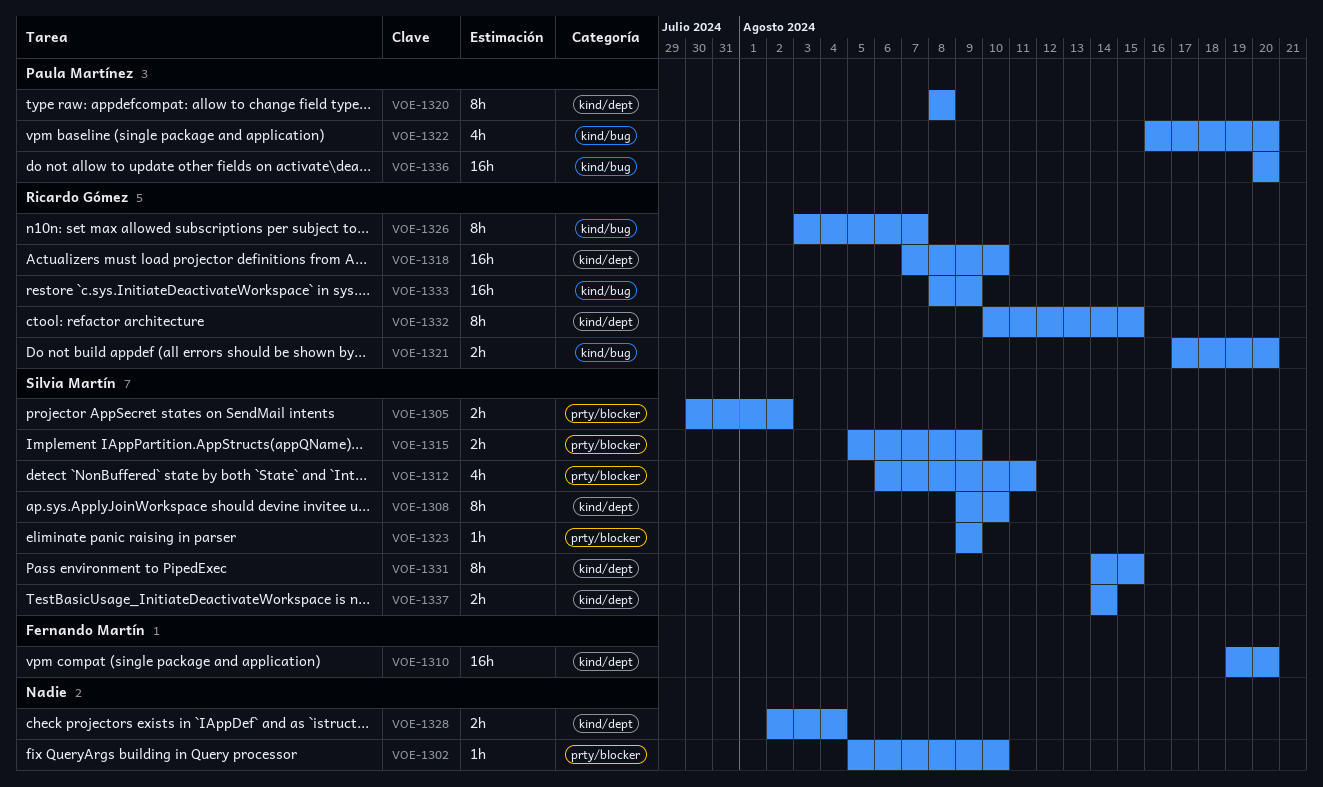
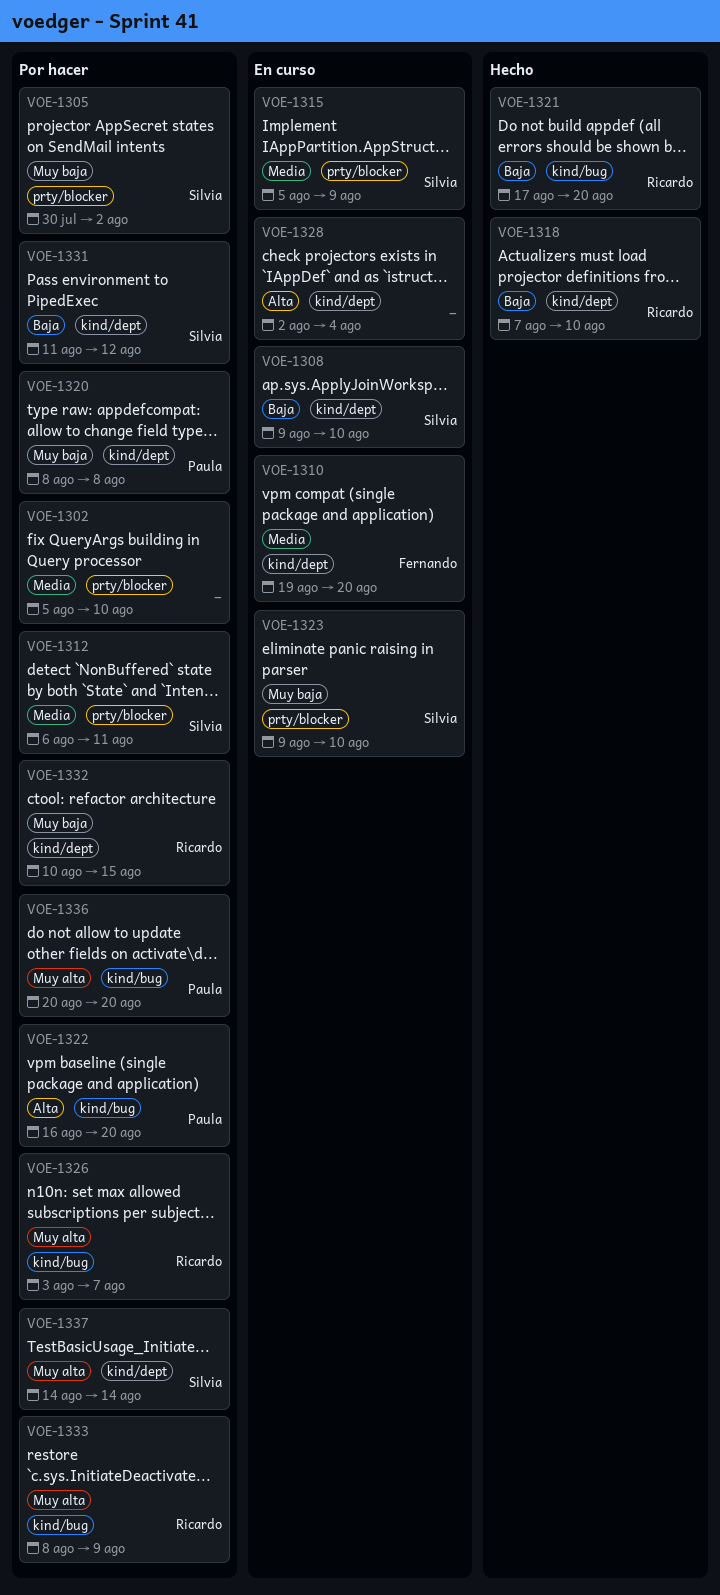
VOE-1323, due: Aug 9 -> Aug 10
VOE-1331, start: Aug 14 -> Aug 11
VOE-1331, due: Aug 15 -> Aug 12

